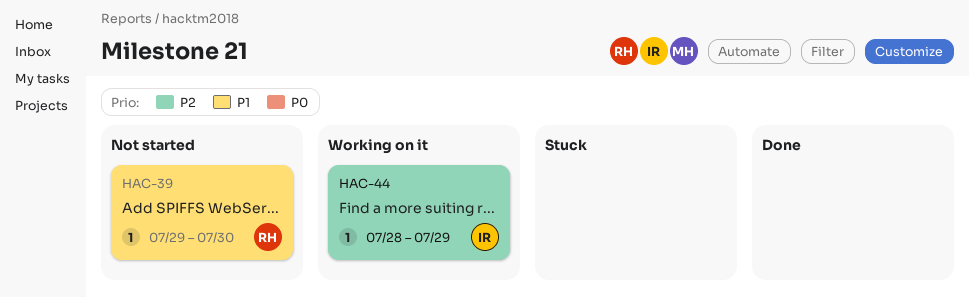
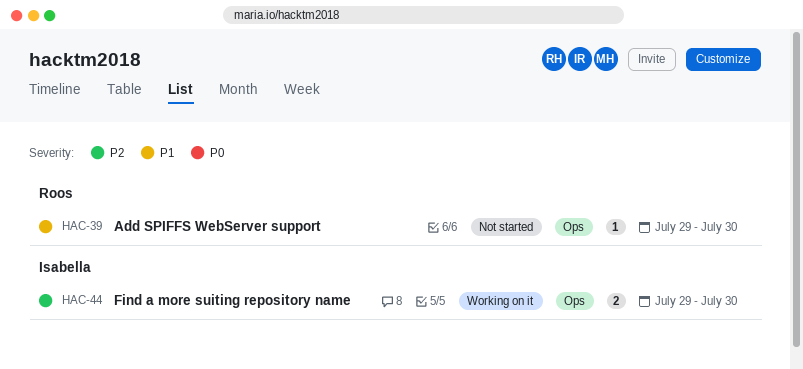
HAC-44, estimate: 1 -> 2
HAC-44, start: Jul 28 -> Jul 29
HAC-44, due: Jul 29 -> Jul 30

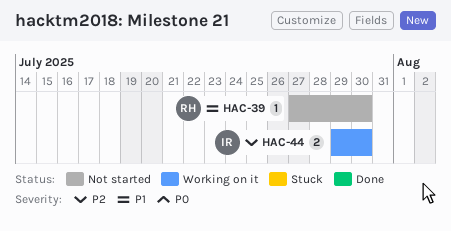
HAC-39, start: Jul 29 -> Jul 27

